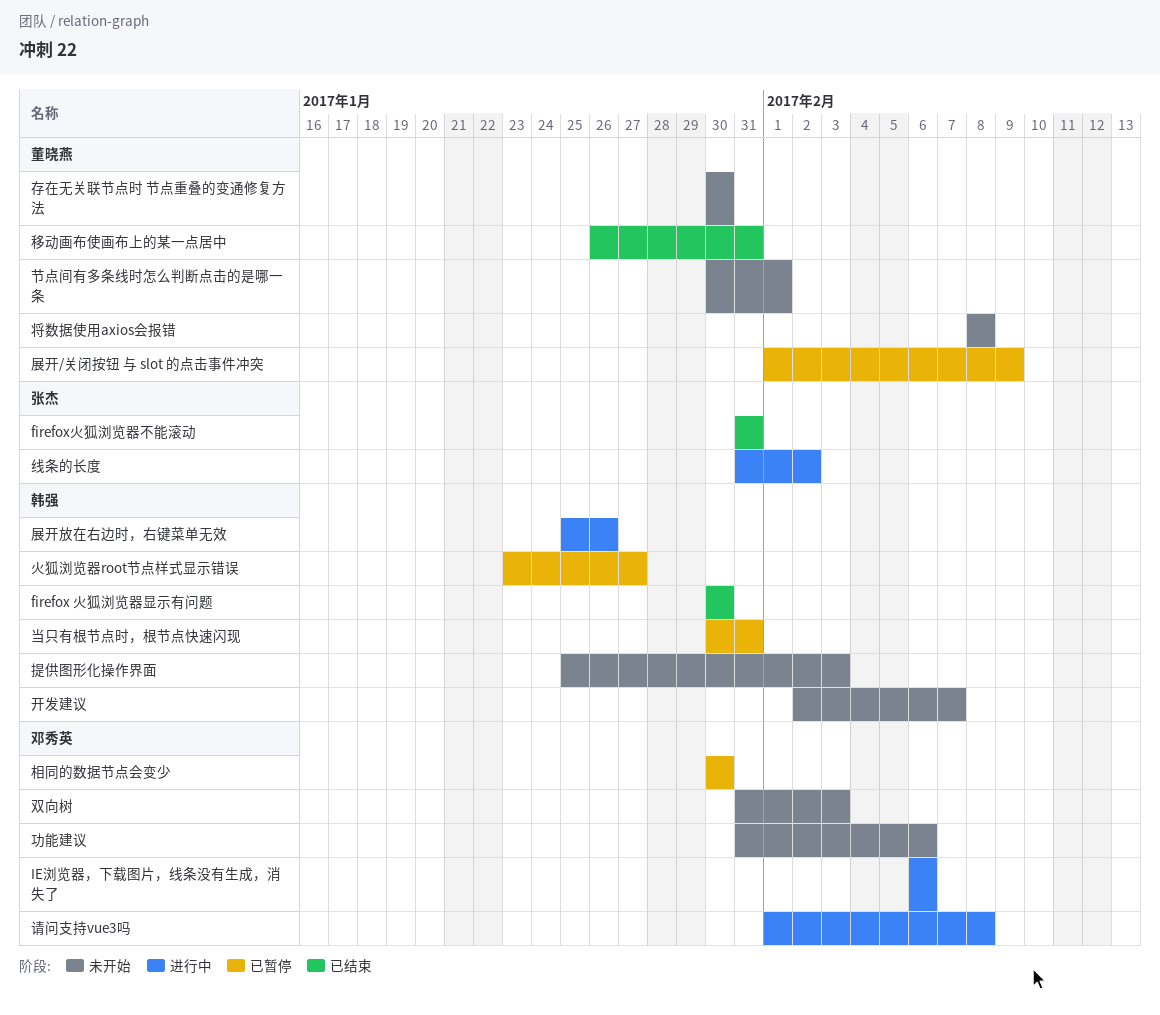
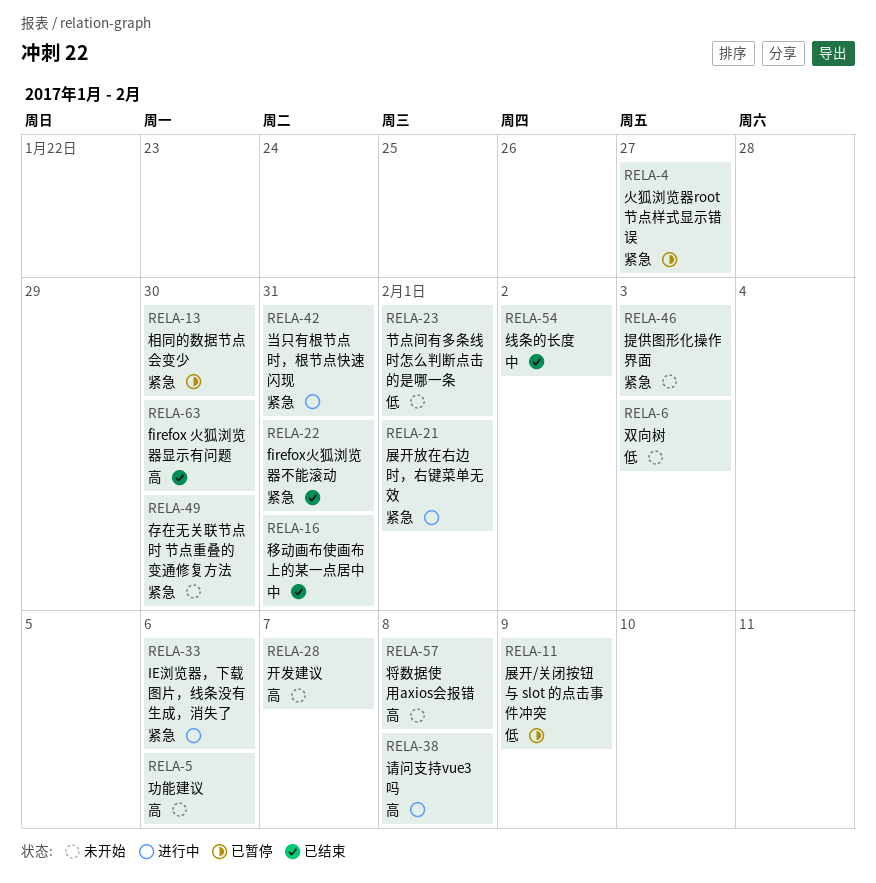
展开放在右边时，右键菜单无效, due: Jan 26 -> Feb 1
当只有根节点时，根节点快速闪现, status: 已暂停 -> 进行中
线条的长度, status: 进行中 -> 已结束

